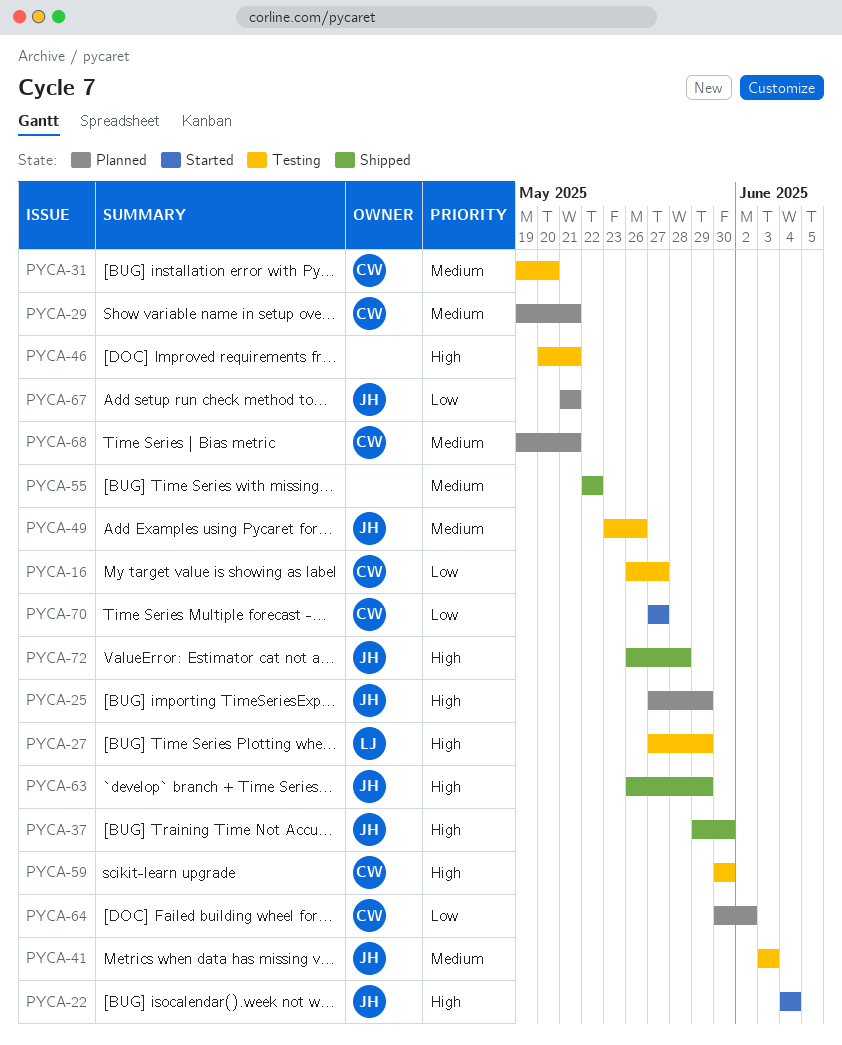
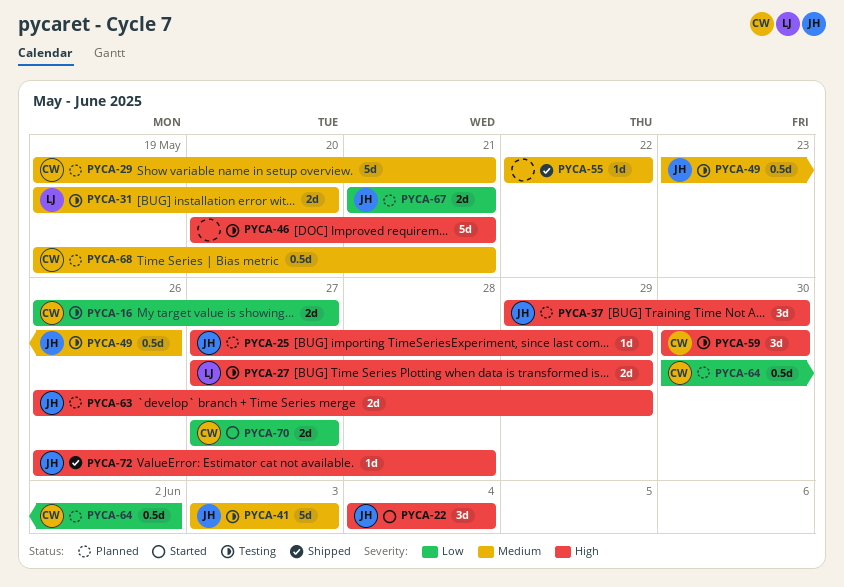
PYCA-31, owner: CW -> LJ
PYCA-37, status: Shipped -> Planned
PYCA-63, status: Shipped -> Planned

